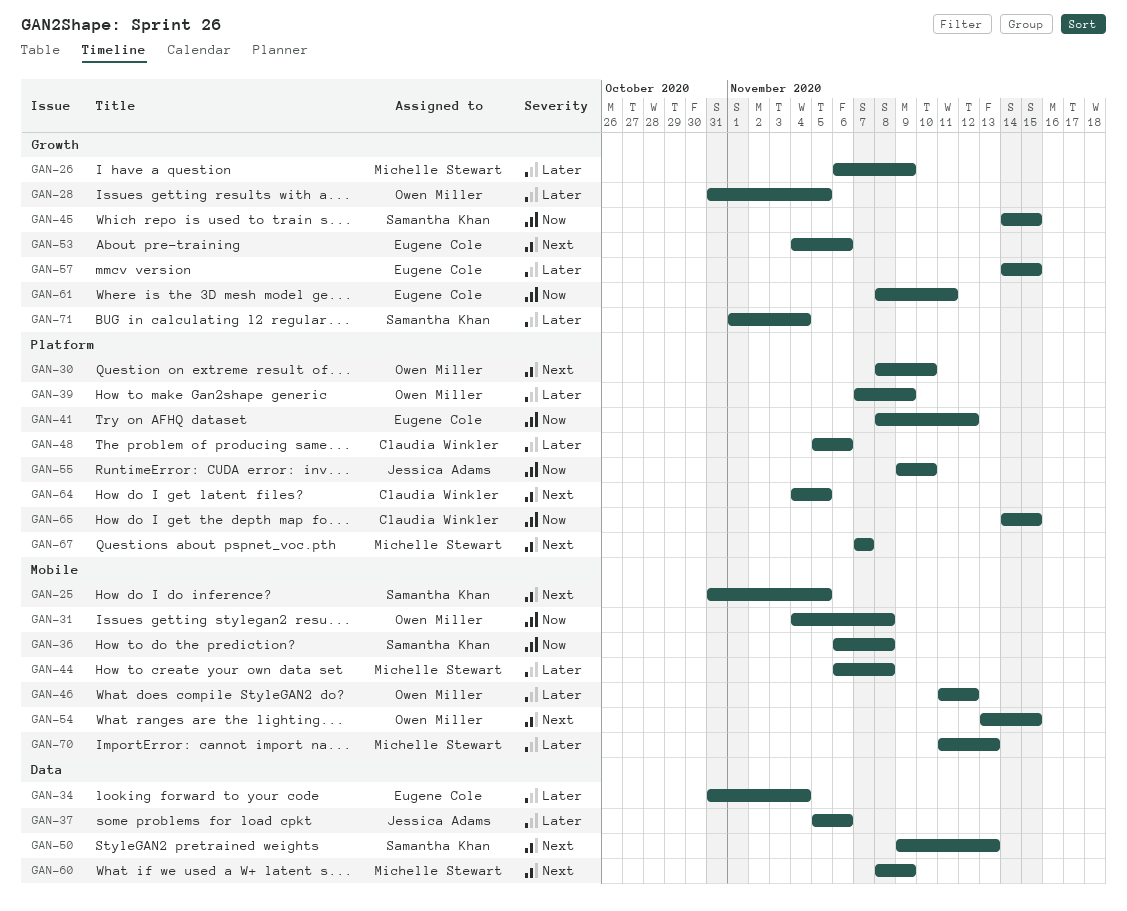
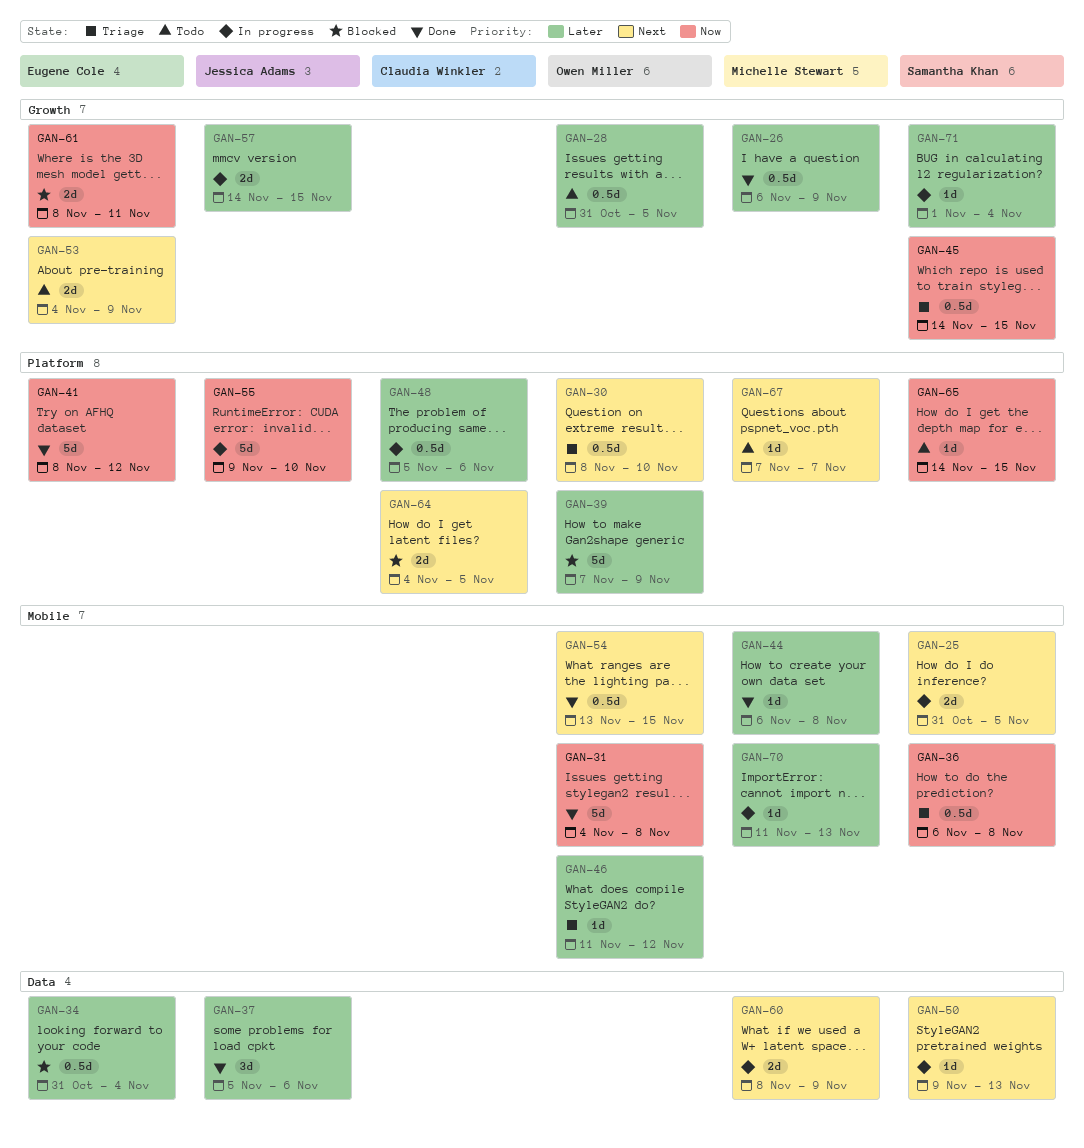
GAN-53, due: Nov 6 -> Nov 9
GAN-57, owner: Eugene Cole -> Jessica Adams
GAN-65, owner: Claudia Winkler -> Samantha Khan

